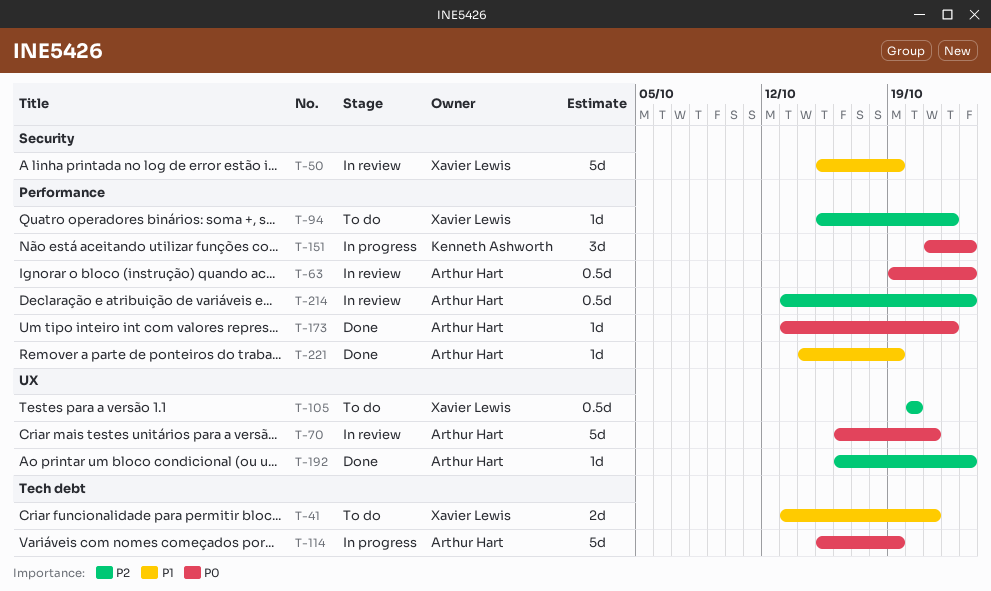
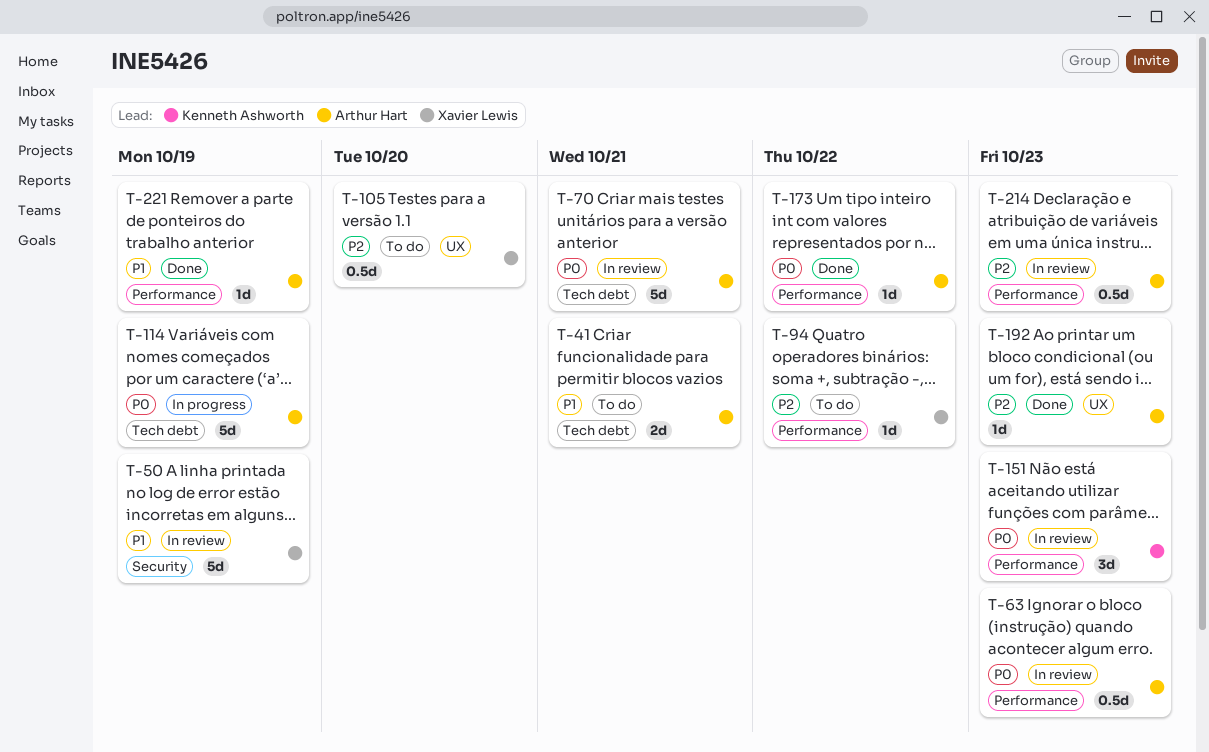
T-41, owner: Xavier Lewis -> Arthur Hart
T-70, label: UX -> Tech debt
T-151, status: In progress -> In review

